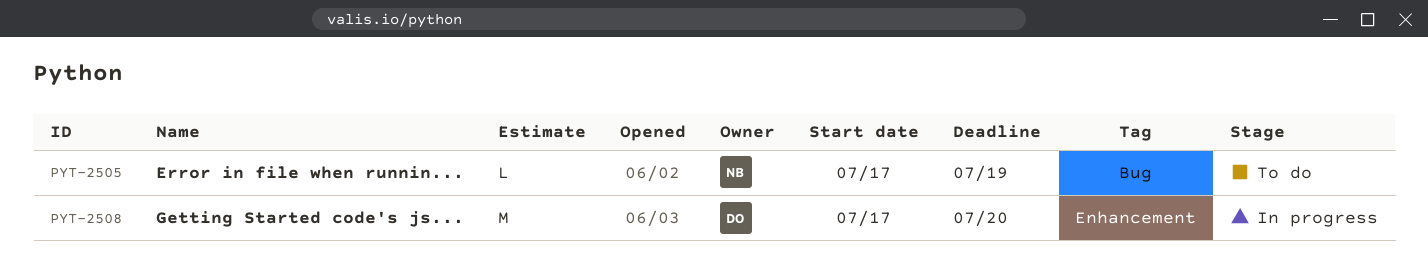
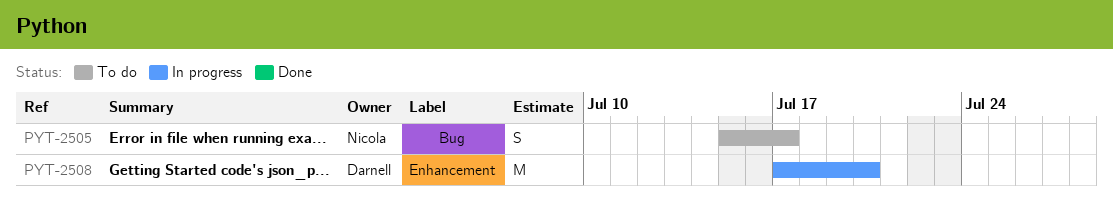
PYT-2505, estimate: L -> S
PYT-2505, start: Jul 17 -> Jul 15
PYT-2505, due: Jul 19 -> Jul 17

